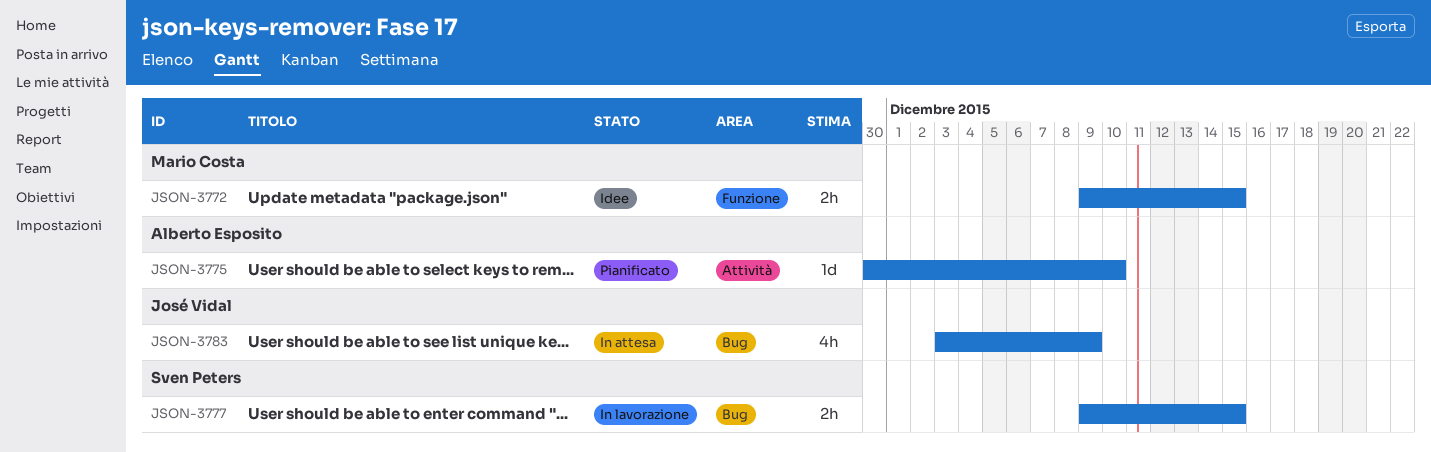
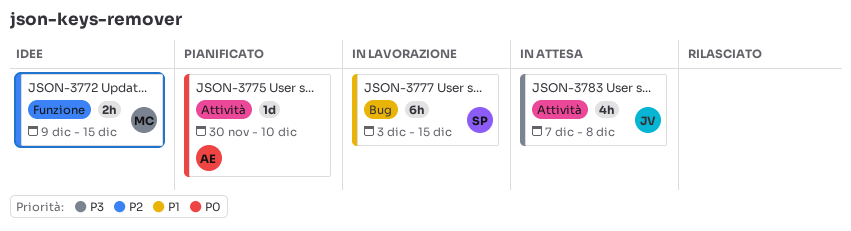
JSON-3777, estimate: 2h -> 6h
JSON-3777, start: Dec 9 -> Dec 3
JSON-3783, label: Bug -> Attività
JSON-3783, start: Dec 3 -> Dec 7
JSON-3783, due: Dec 9 -> Dec 8

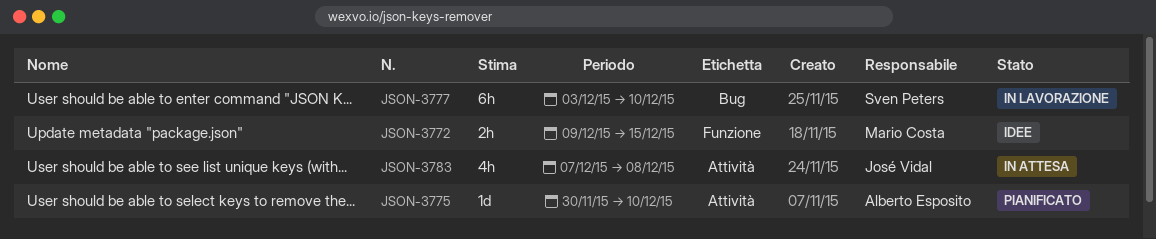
JSON-3777, due: Dec 15 -> Dec 10

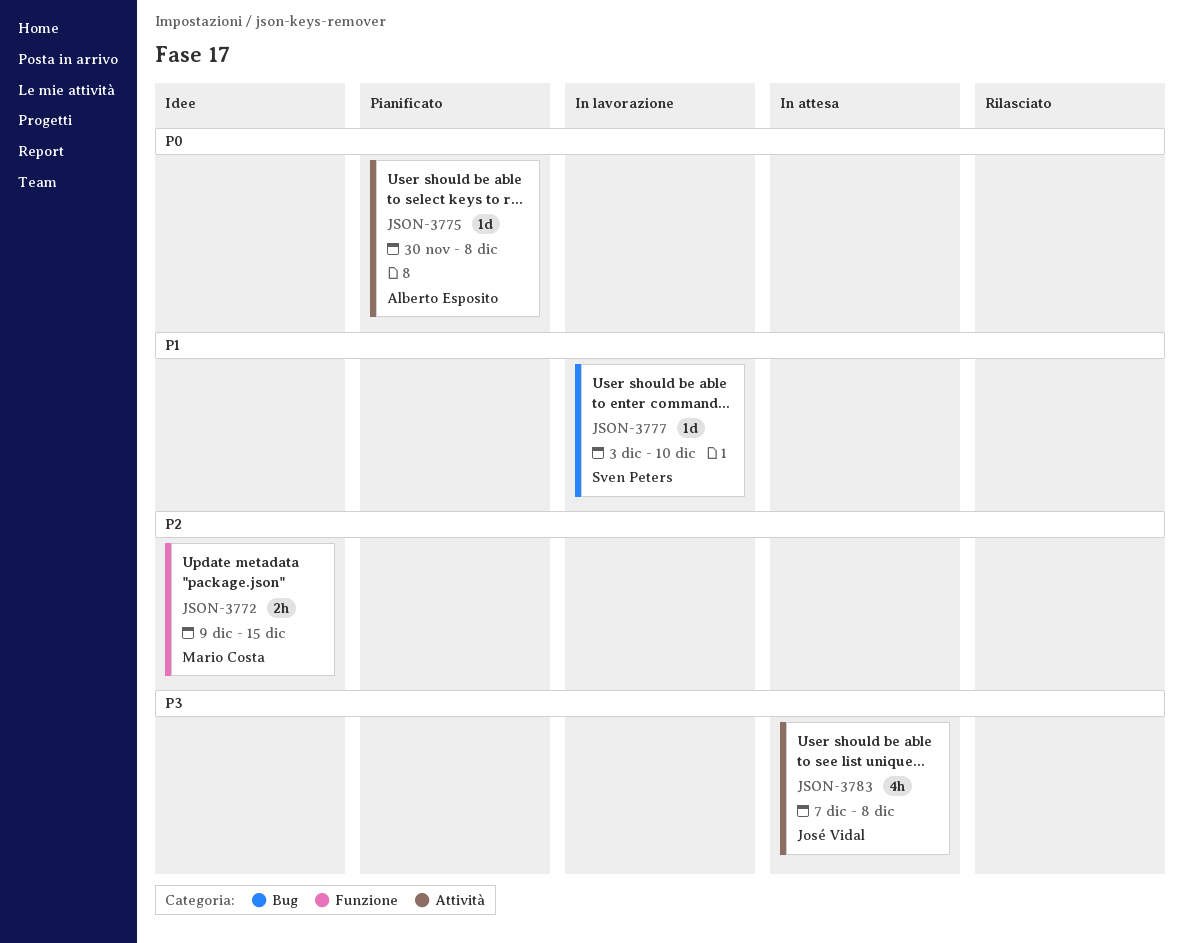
JSON-3775, due: Dec 10 -> Dec 8
JSON-3777, estimate: 6h -> 1d

